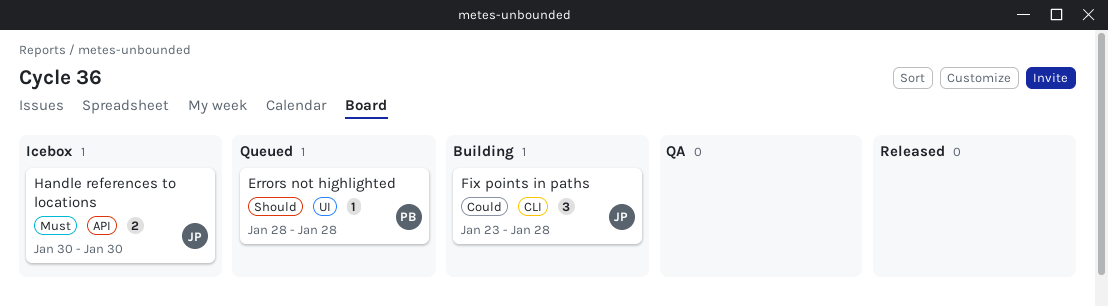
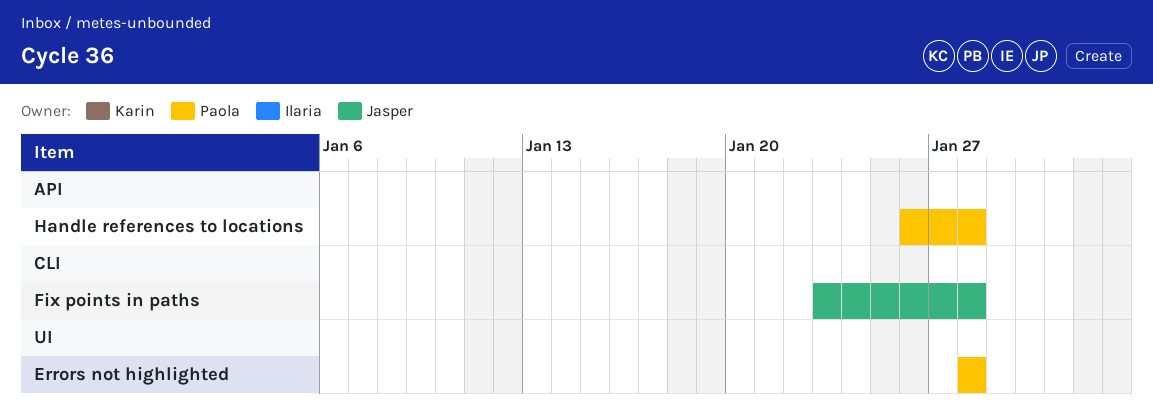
Handle references to locations, owner: Jasper -> Paola
Handle references to locations, start: Jan 30 -> Jan 26
Handle references to locations, due: Jan 30 -> Jan 28

